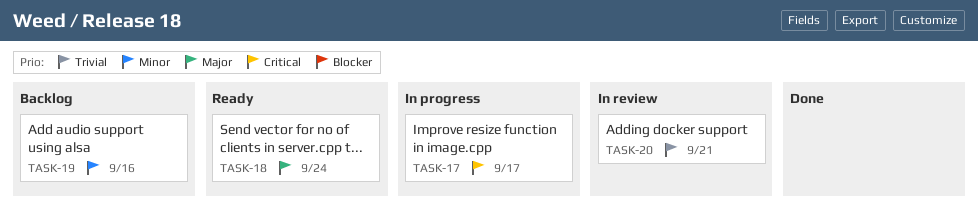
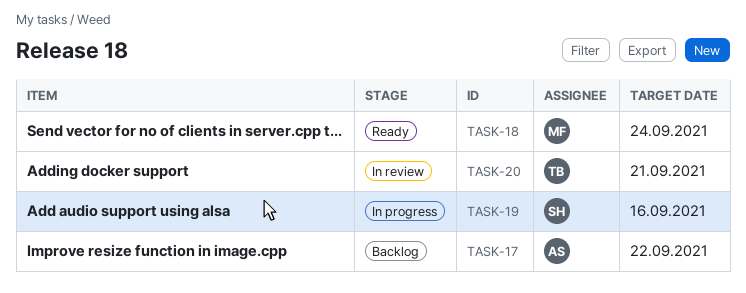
TASK-17, status: In progress -> Backlog
TASK-17, due: Sep 17 -> Sep 22
TASK-19, status: Backlog -> In progress

